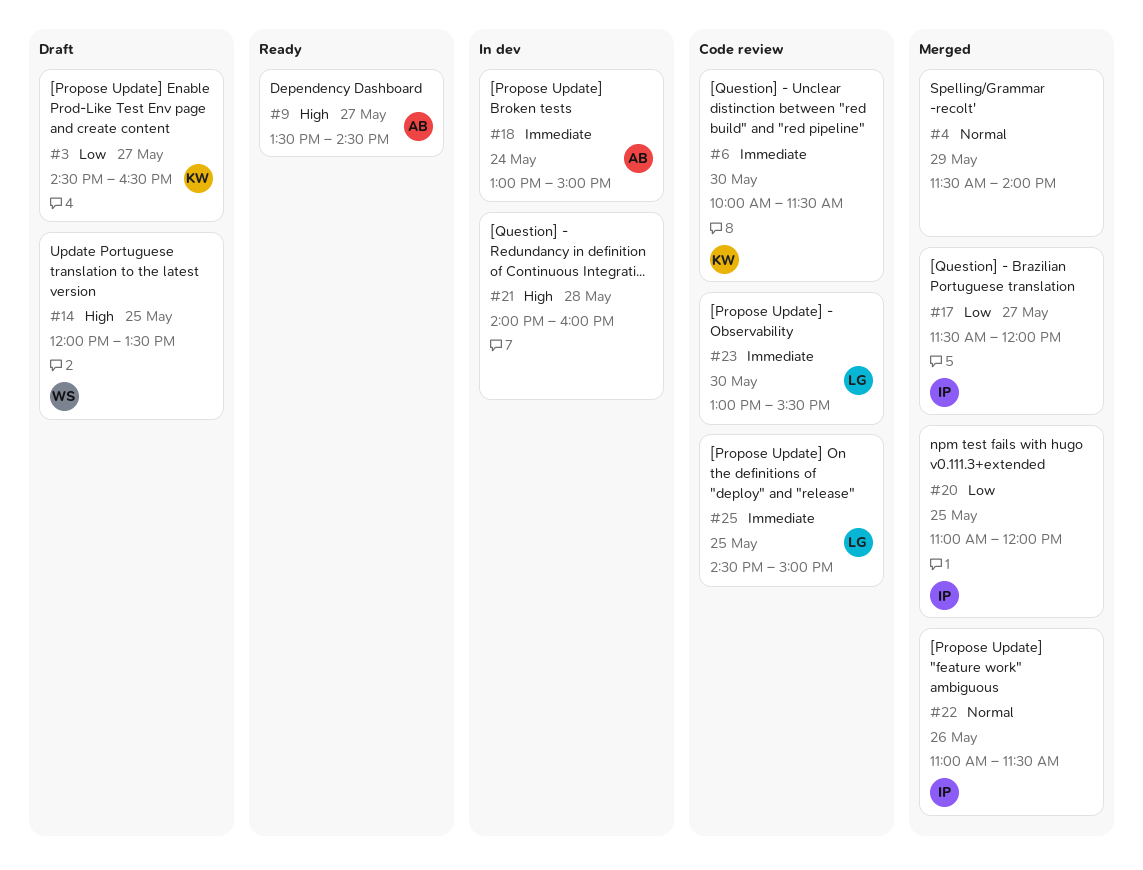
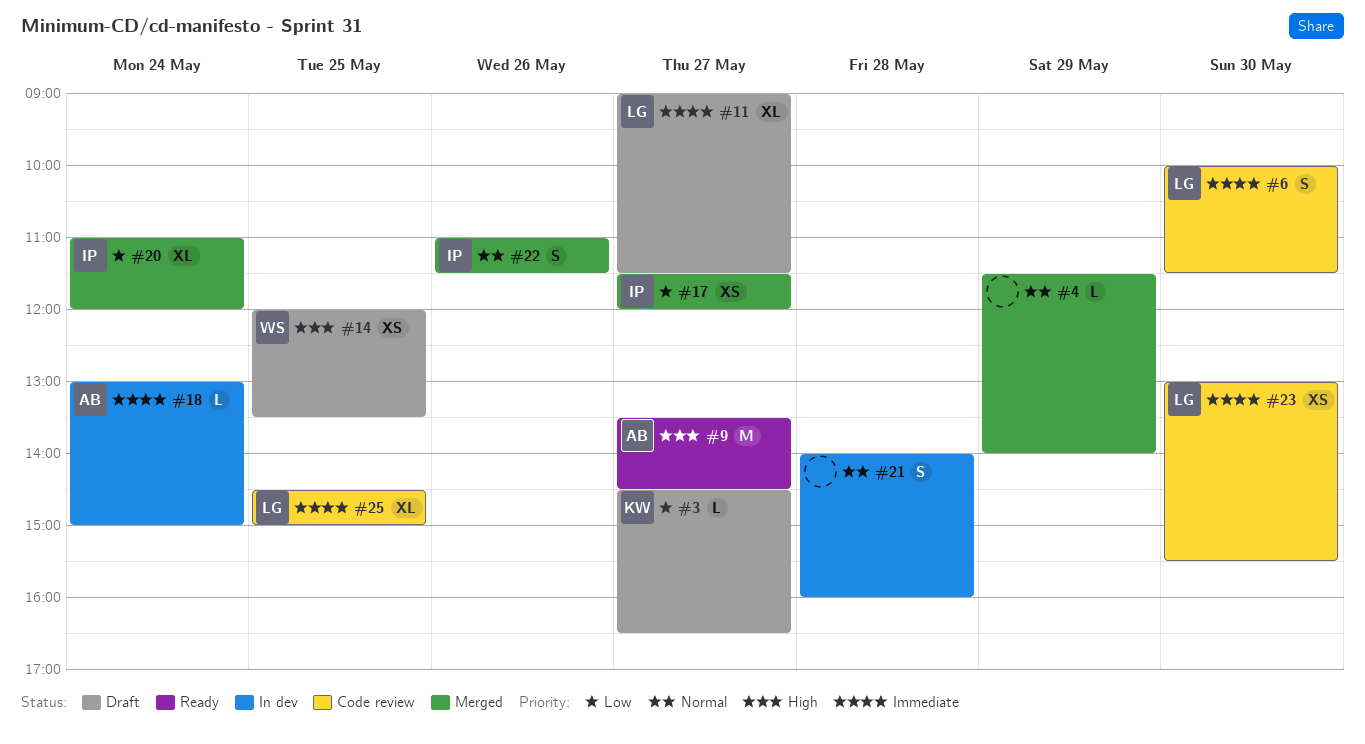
#6, owner: KW -> LG
#11: none -> present
#20, day: May 25 -> May 24
#21, priority: High -> Normal

